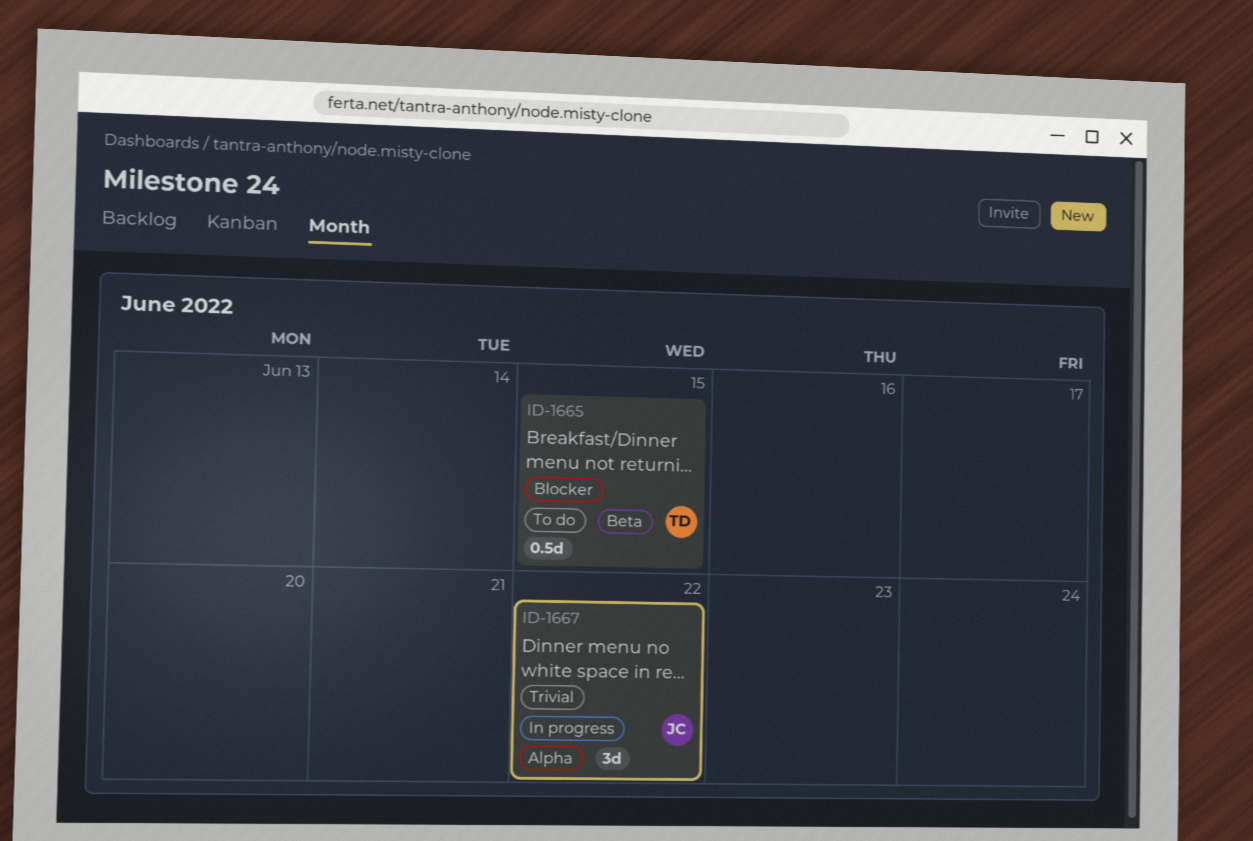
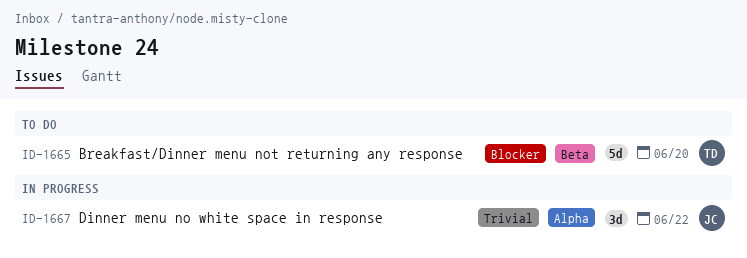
ID-1665, estimate: 0.5d -> 5d
ID-1665, due: Jun 15 -> Jun 20

